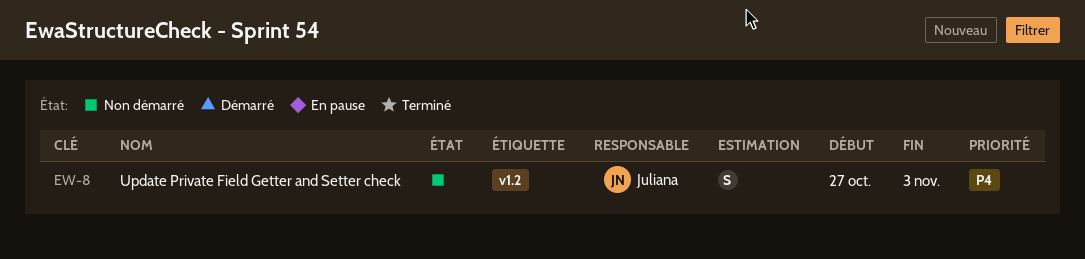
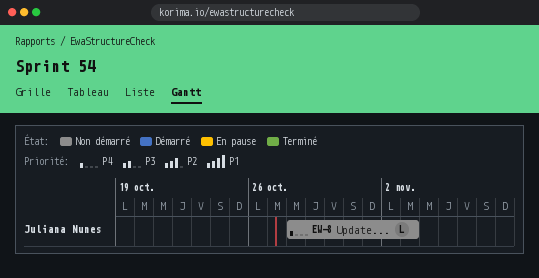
EW-8, estimate: S -> L
EW-8, start: Oct 27 -> Oct 28

